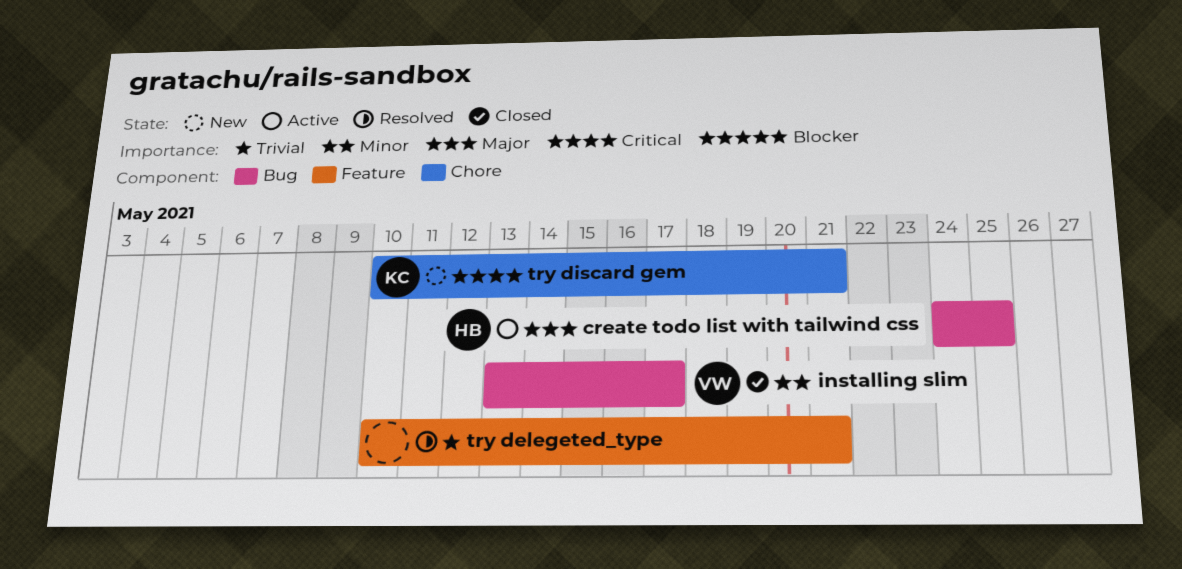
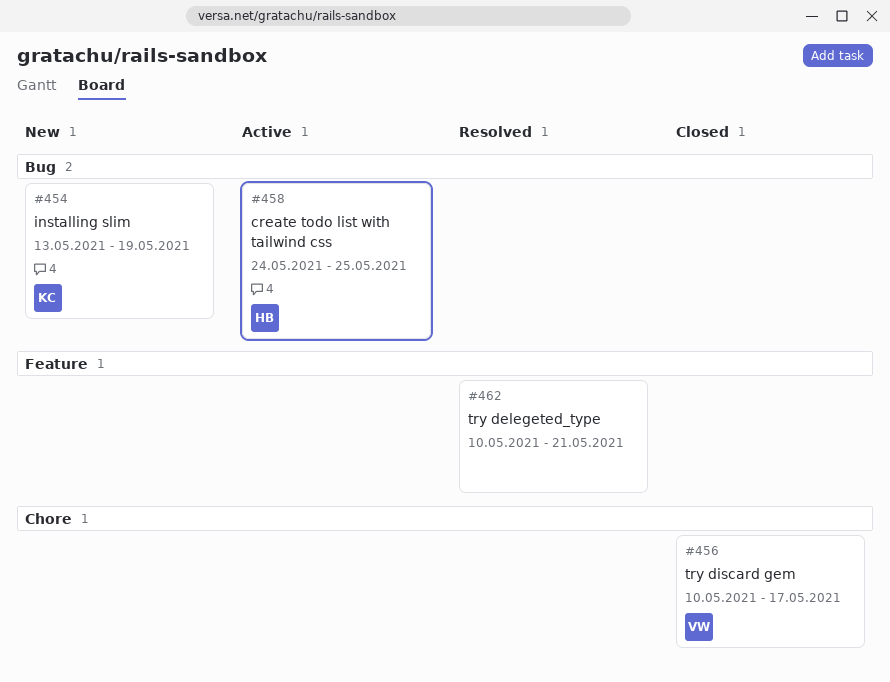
installing slim, status: Closed -> New
installing slim, owner: VW -> KC
installing slim, due: May 17 -> May 19
try discard gem, status: New -> Closed
try discard gem, owner: KC -> VW
try discard gem, due: May 21 -> May 17

